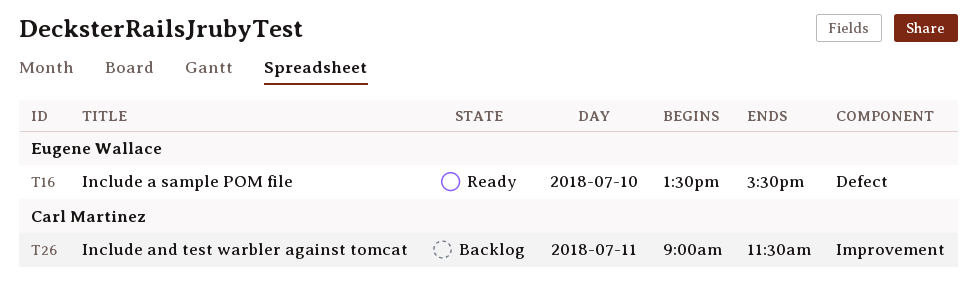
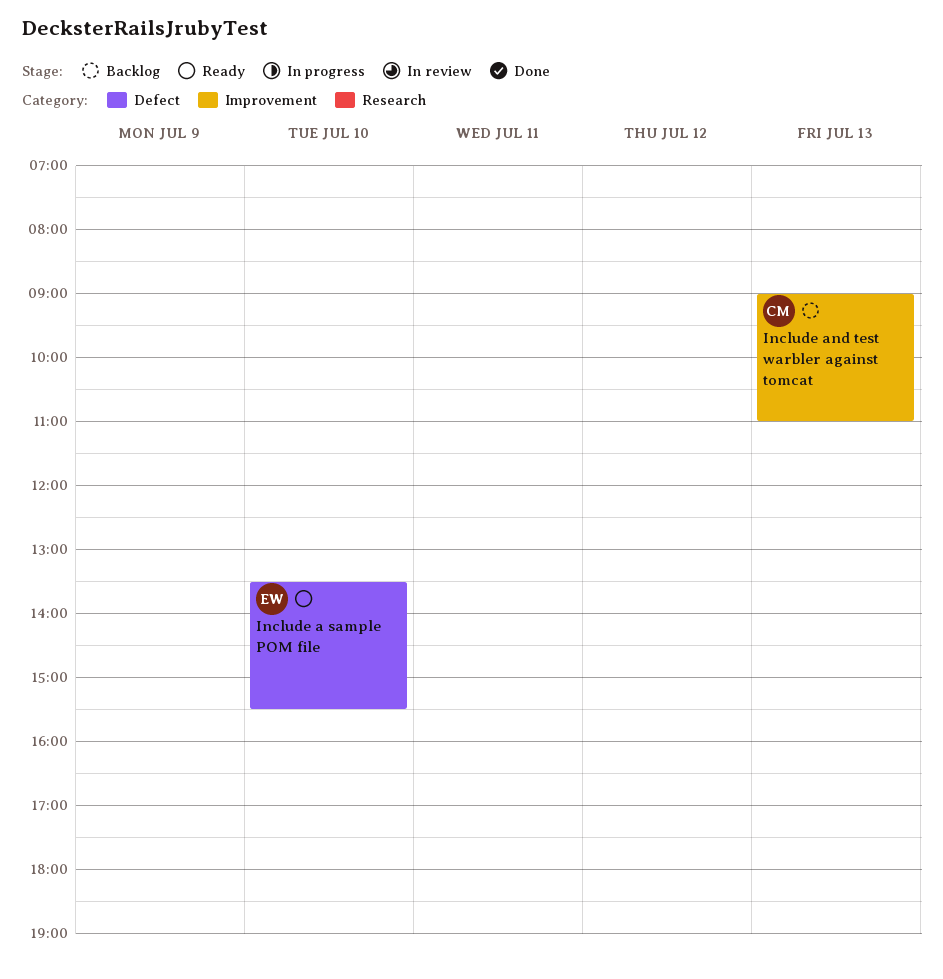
Include and test warbler against tomcat, day: Jul 11 -> Jul 13
Include and test warbler against tomcat, ends: 11:30 -> 11:00

